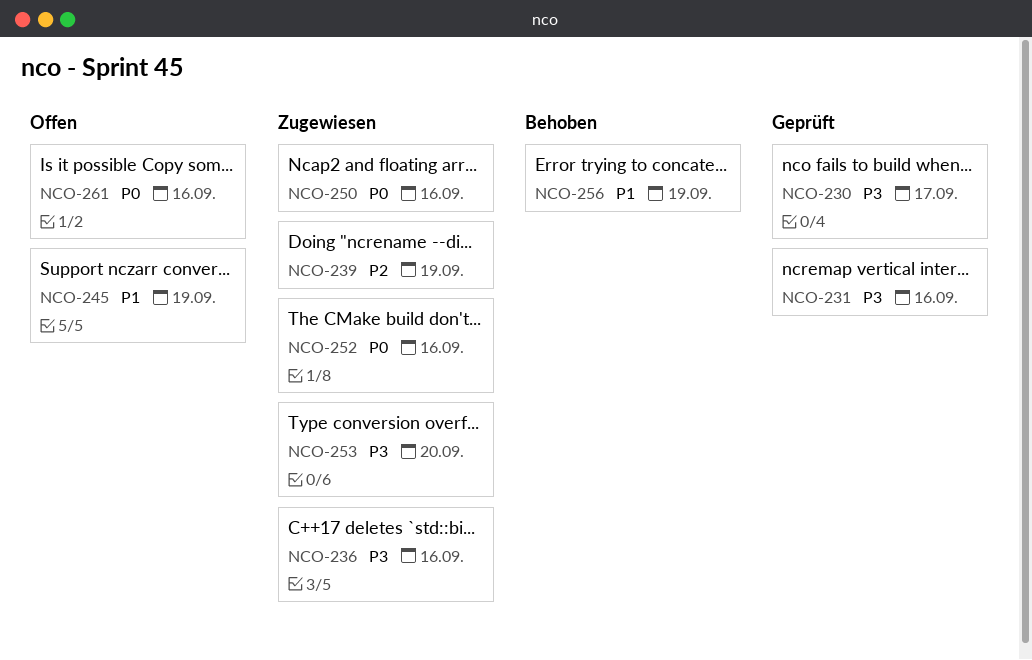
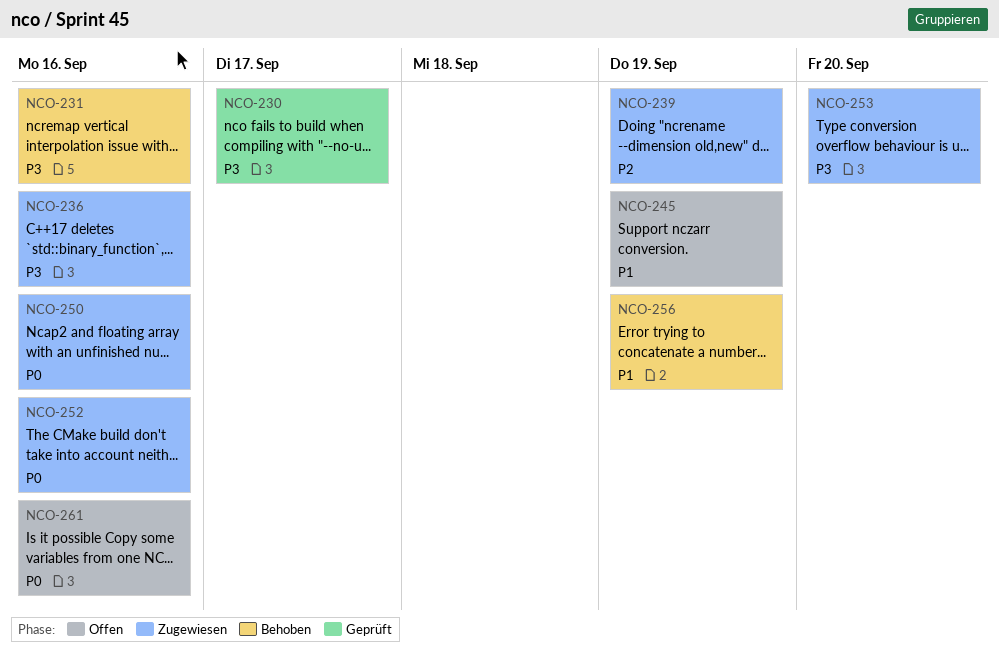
NCO-231, status: Geprüft -> Behoben

